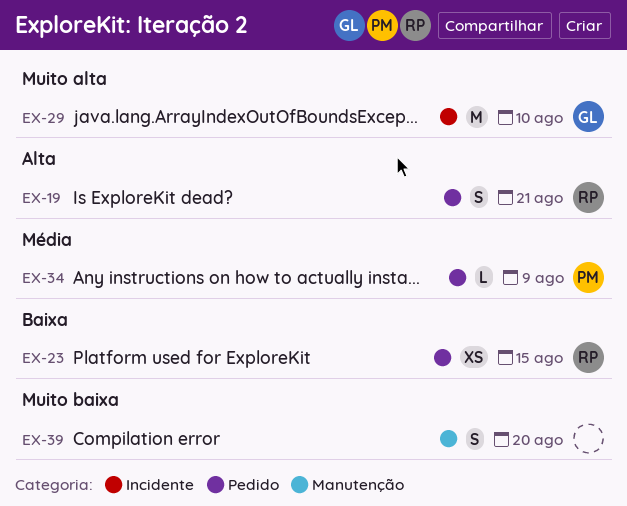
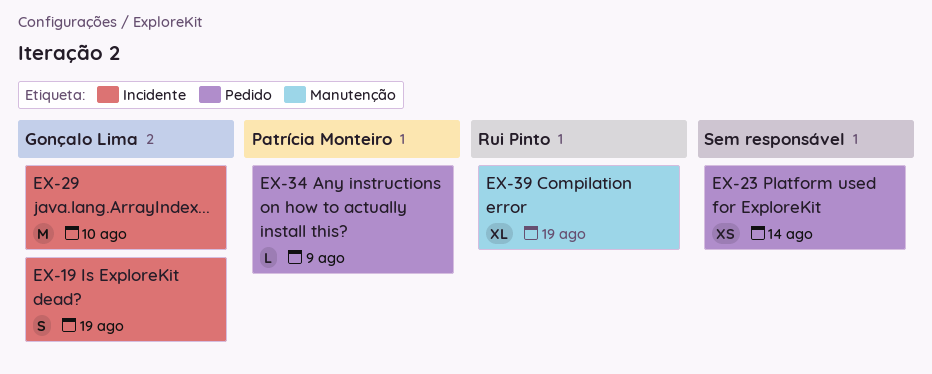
EX-19, owner: Rui Pinto -> Gonçalo Lima
EX-19, label: Pedido -> Incidente
EX-19, due: Aug 21 -> Aug 19
EX-23, owner: Rui Pinto -> none
EX-23, due: Aug 15 -> Aug 14
EX-39, owner: none -> Rui Pinto
EX-39, estimate: S -> XL
EX-39, due: Aug 20 -> Aug 19

